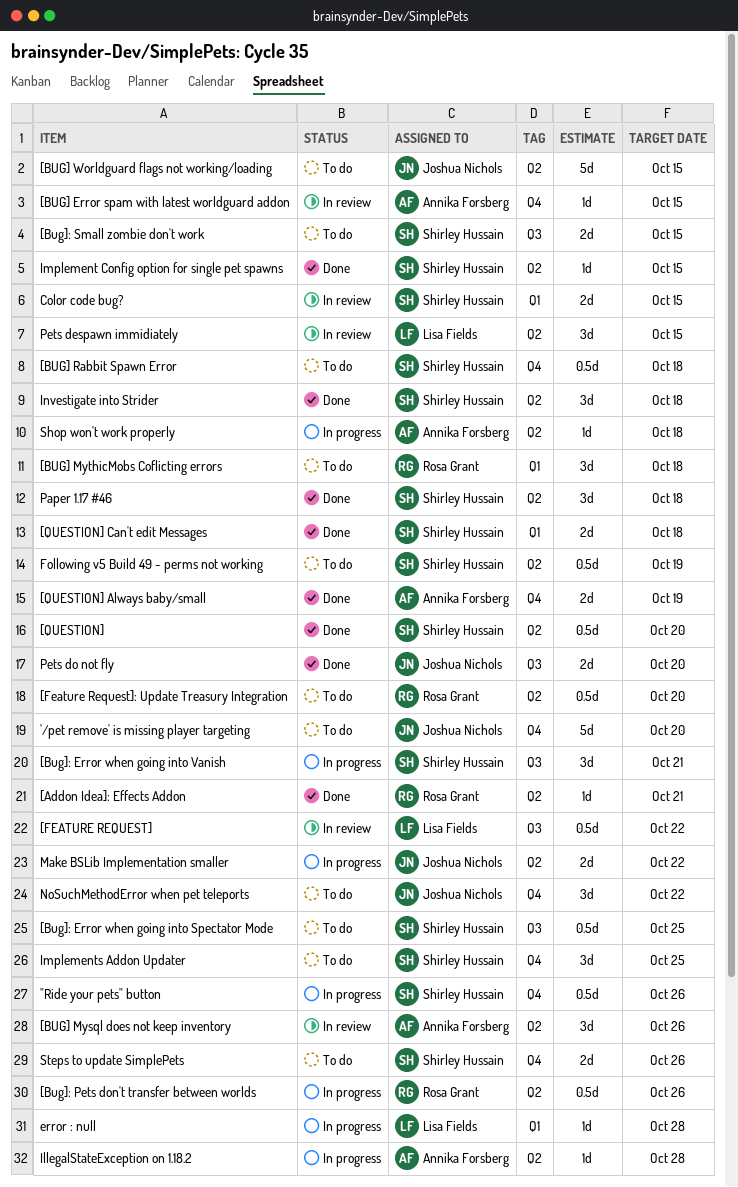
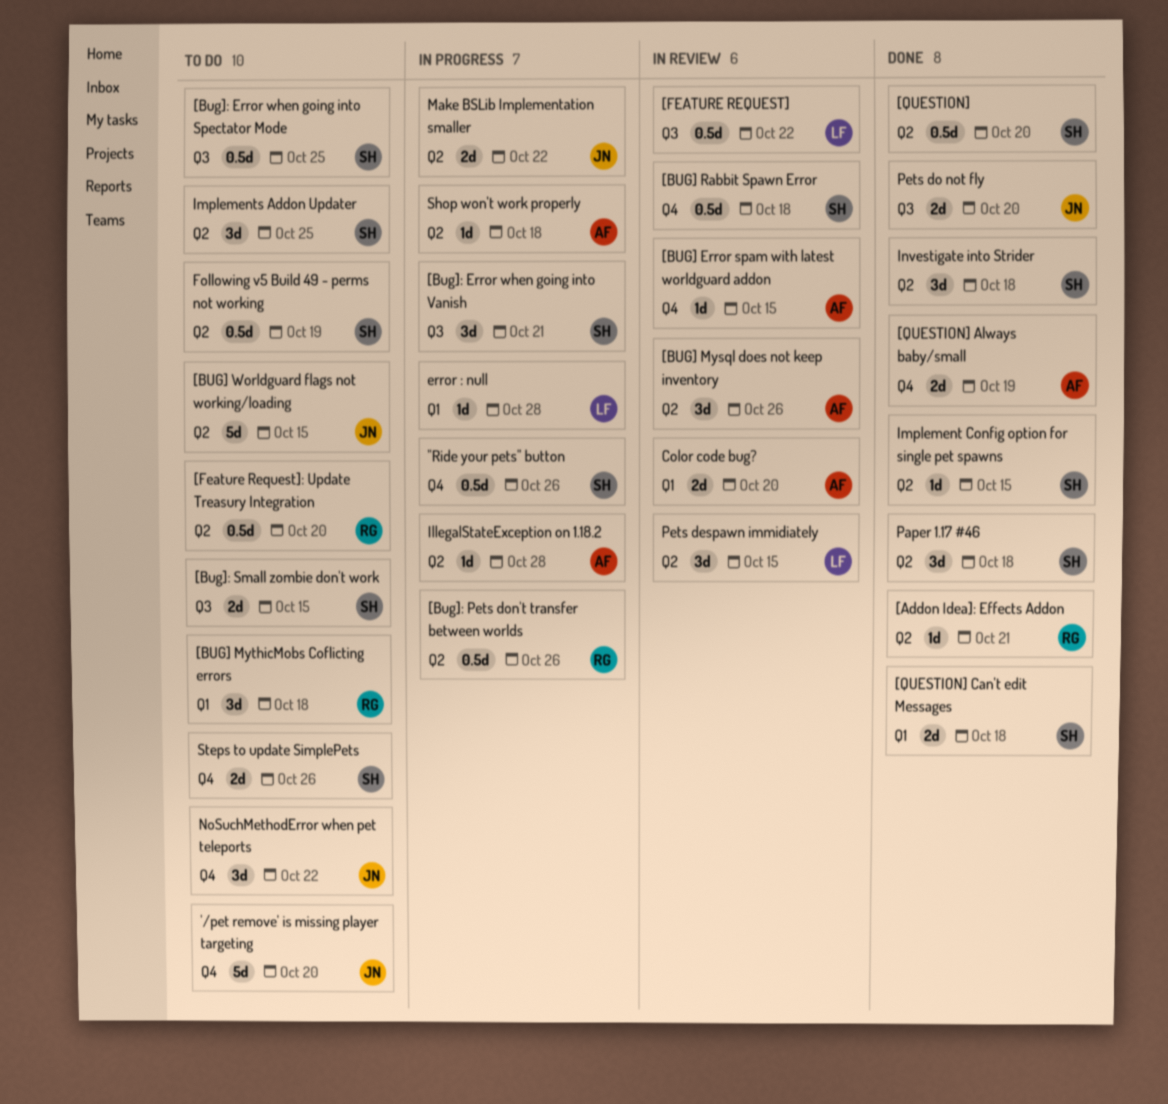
[BUG] Rabbit Spawn Error, status: To do -> In review
Color code bug?, owner: Shirley Hussain -> Annika Forsberg
Color code bug?, due: Oct 15 -> Oct 20
Implements Addon Updater, label: Q4 -> Q2

